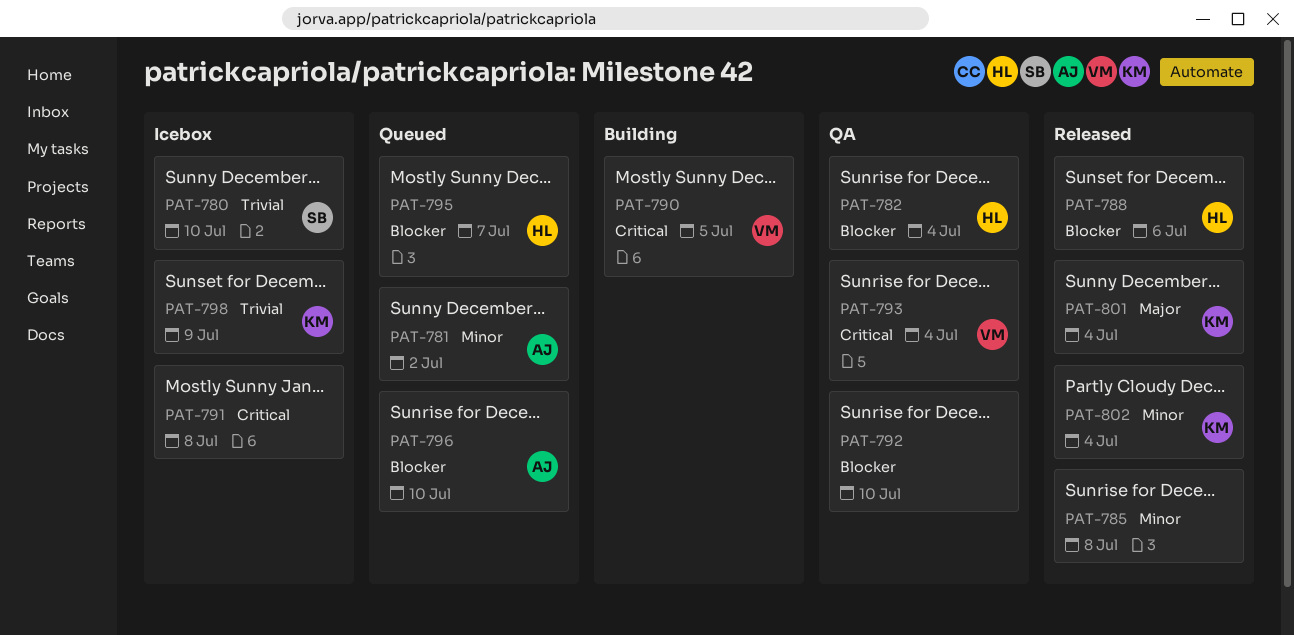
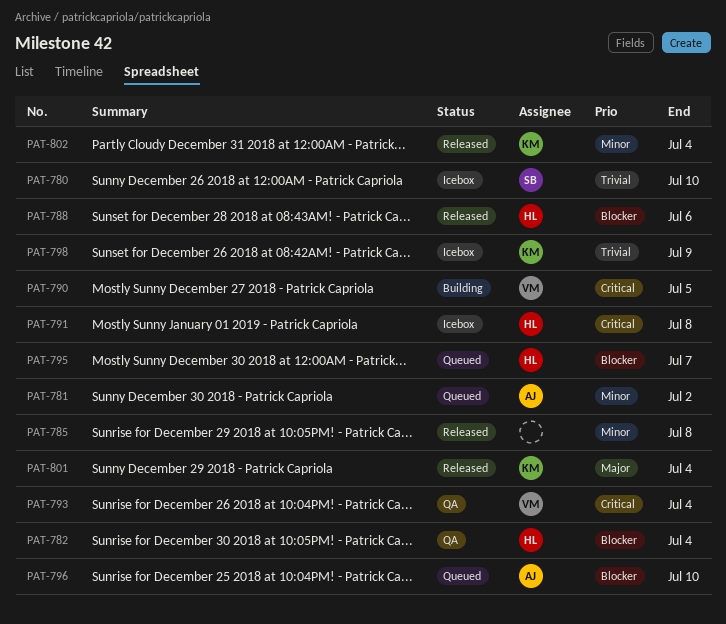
PAT-791, owner: none -> HL
PAT-792: present -> none

